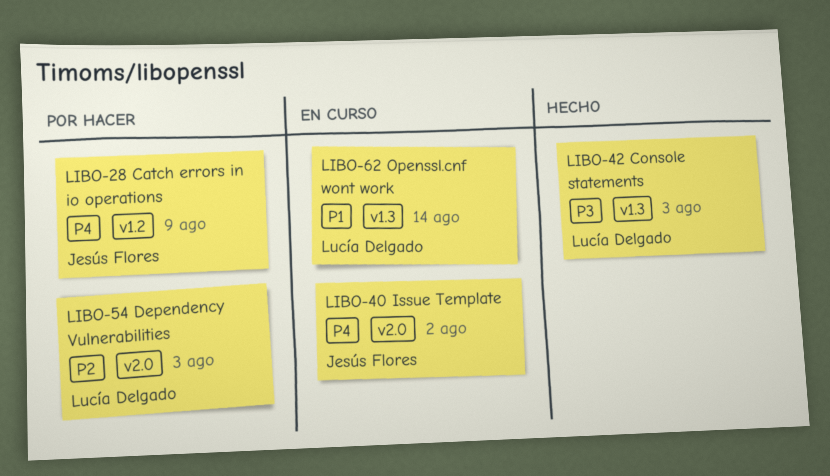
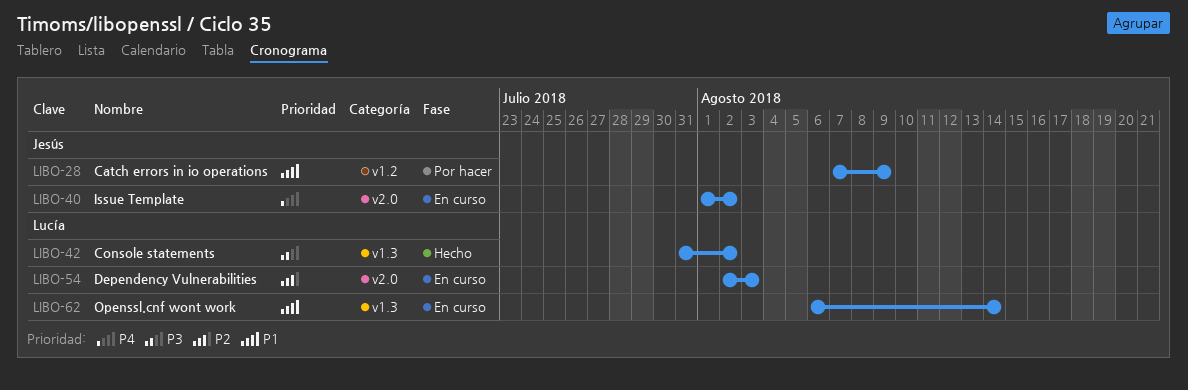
LIBO-28, priority: P4 -> P1
LIBO-42, due: Aug 3 -> Aug 2
LIBO-54, status: Por hacer -> En curso

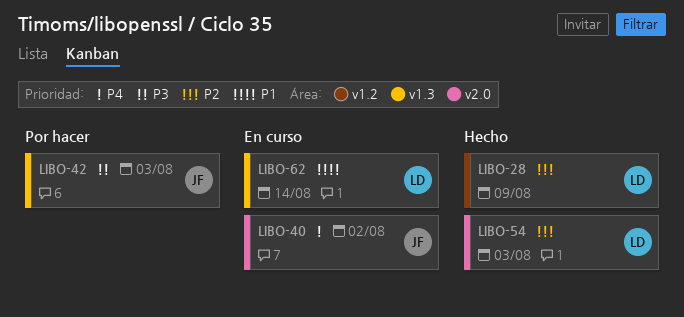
LIBO-28, status: Por hacer -> Hecho
LIBO-28, owner: Jesús -> Lucía
LIBO-28, priority: P1 -> P2
LIBO-42, status: Hecho -> Por hacer
LIBO-42, owner: Lucía -> Jesús
LIBO-42, due: Aug 2 -> Aug 3
LIBO-54, status: En curso -> Hecho

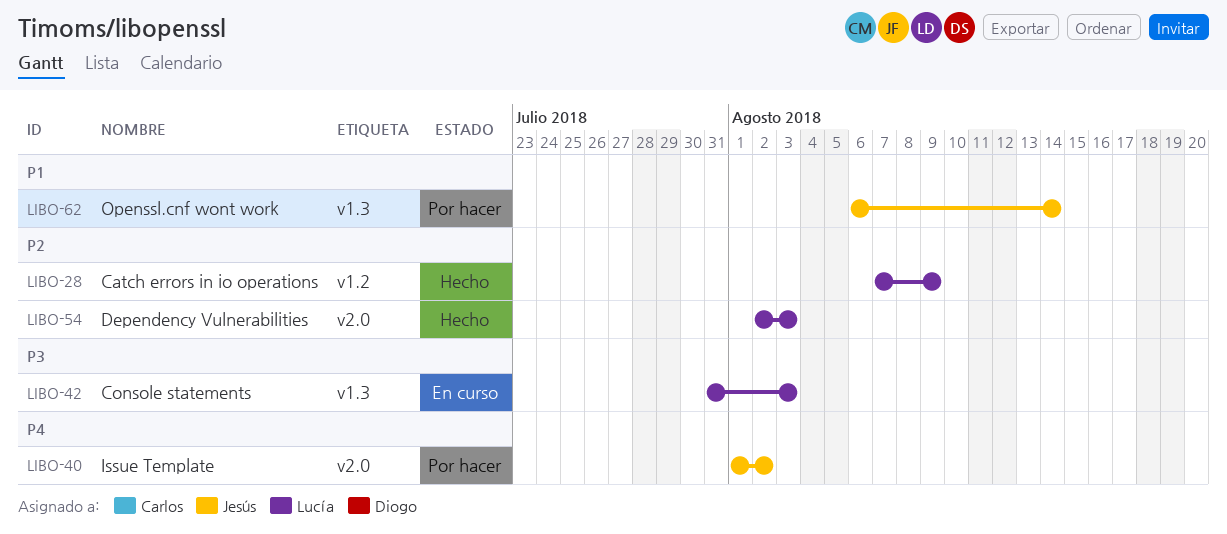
LIBO-40, status: En curso -> Por hacer
LIBO-42, status: Por hacer -> En curso
LIBO-42, owner: Jesús -> Lucía
LIBO-62, status: En curso -> Por hacer
LIBO-62, owner: Lucía -> Jesús

